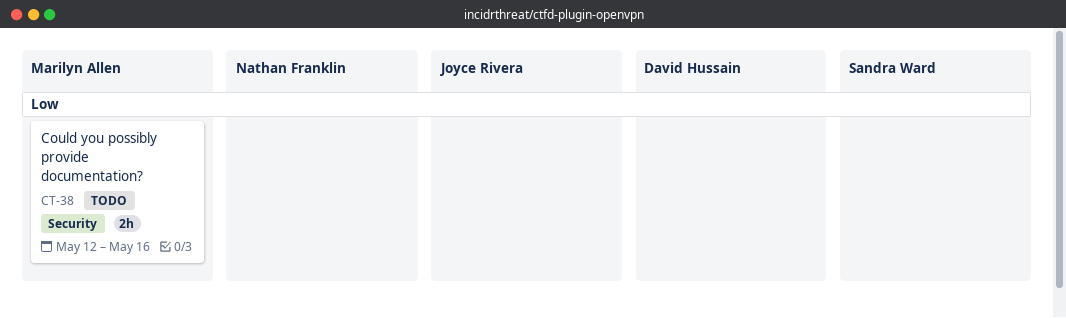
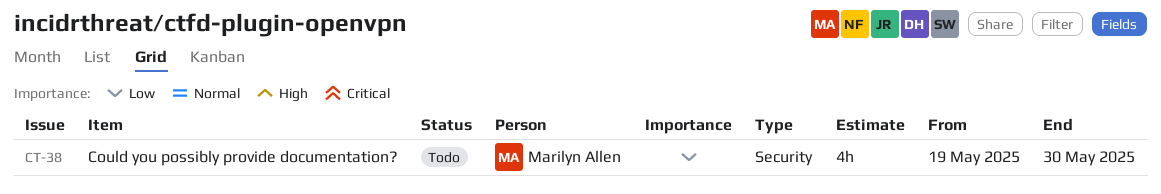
CT-38, estimate: 2h -> 4h
CT-38, start: May 12 -> May 19
CT-38, due: May 16 -> May 30

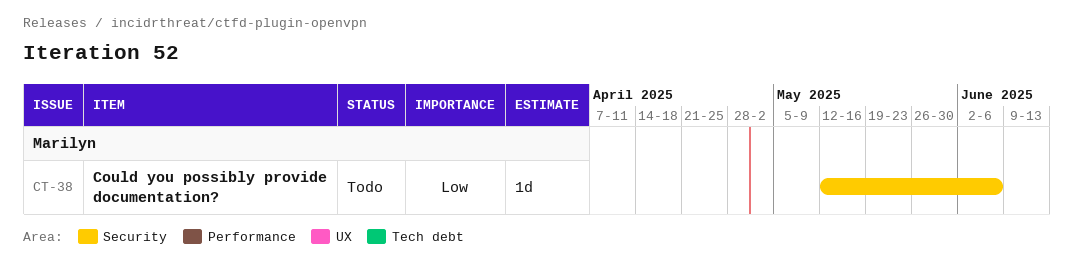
CT-38, estimate: 4h -> 1d
CT-38, start: May 19 -> May 12
CT-38, due: May 30 -> Jun 6

